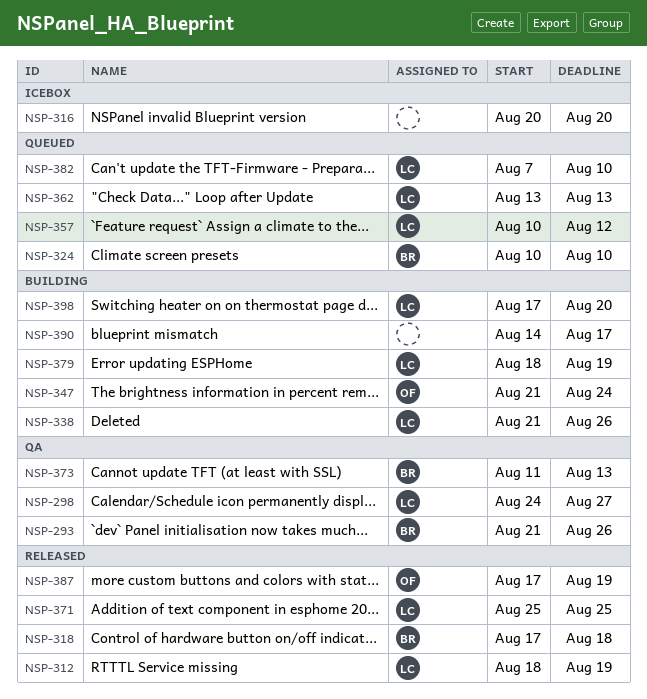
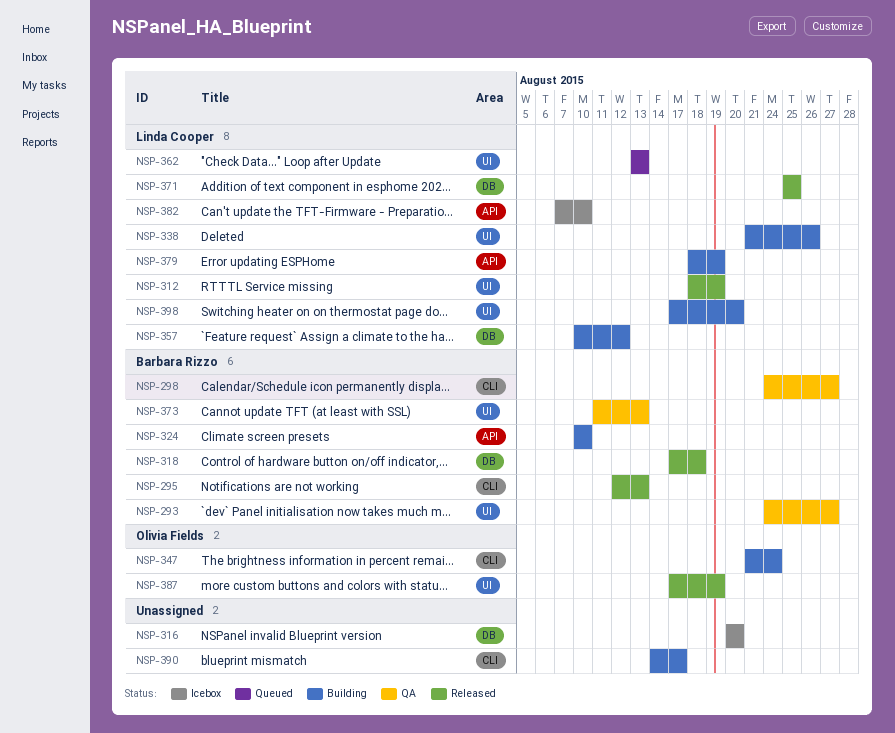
NSP-293, start: Aug 21 -> Aug 24
NSP-293, due: Aug 26 -> Aug 27
NSP-295: none -> present
NSP-298, owner: Linda Cooper -> Barbara Rizzo
NSP-324, status: Queued -> Building
NSP-357, status: Queued -> Building
NSP-382, status: Queued -> Icebox

